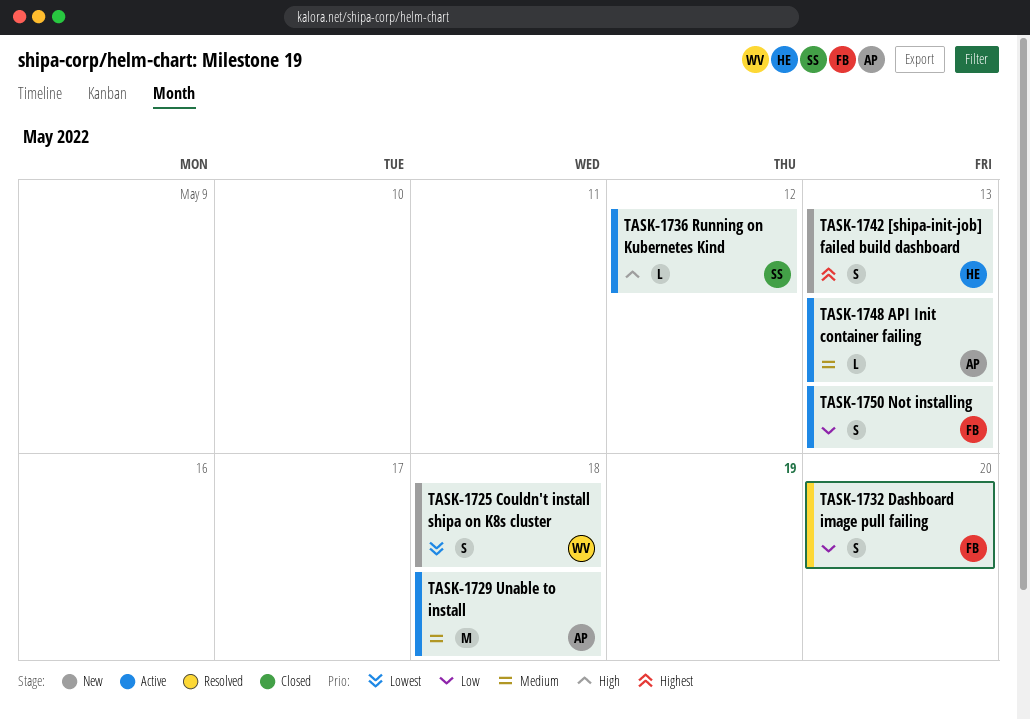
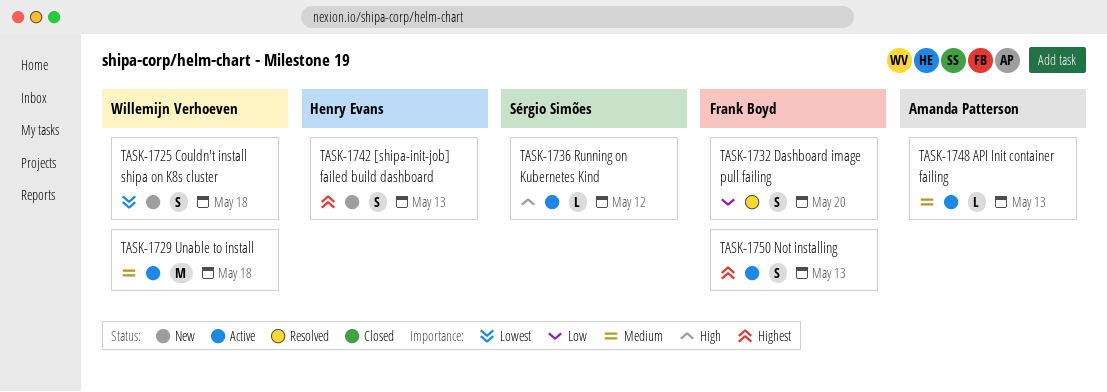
TASK-1729, owner: Amanda Patterson -> Willemijn Verhoeven
TASK-1750, priority: Low -> Highest

